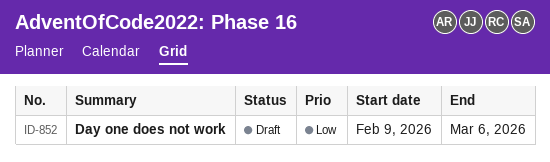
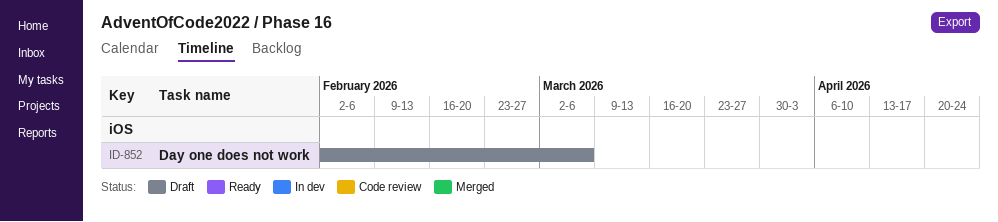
ID-852, start: Feb 9 -> Feb 2

